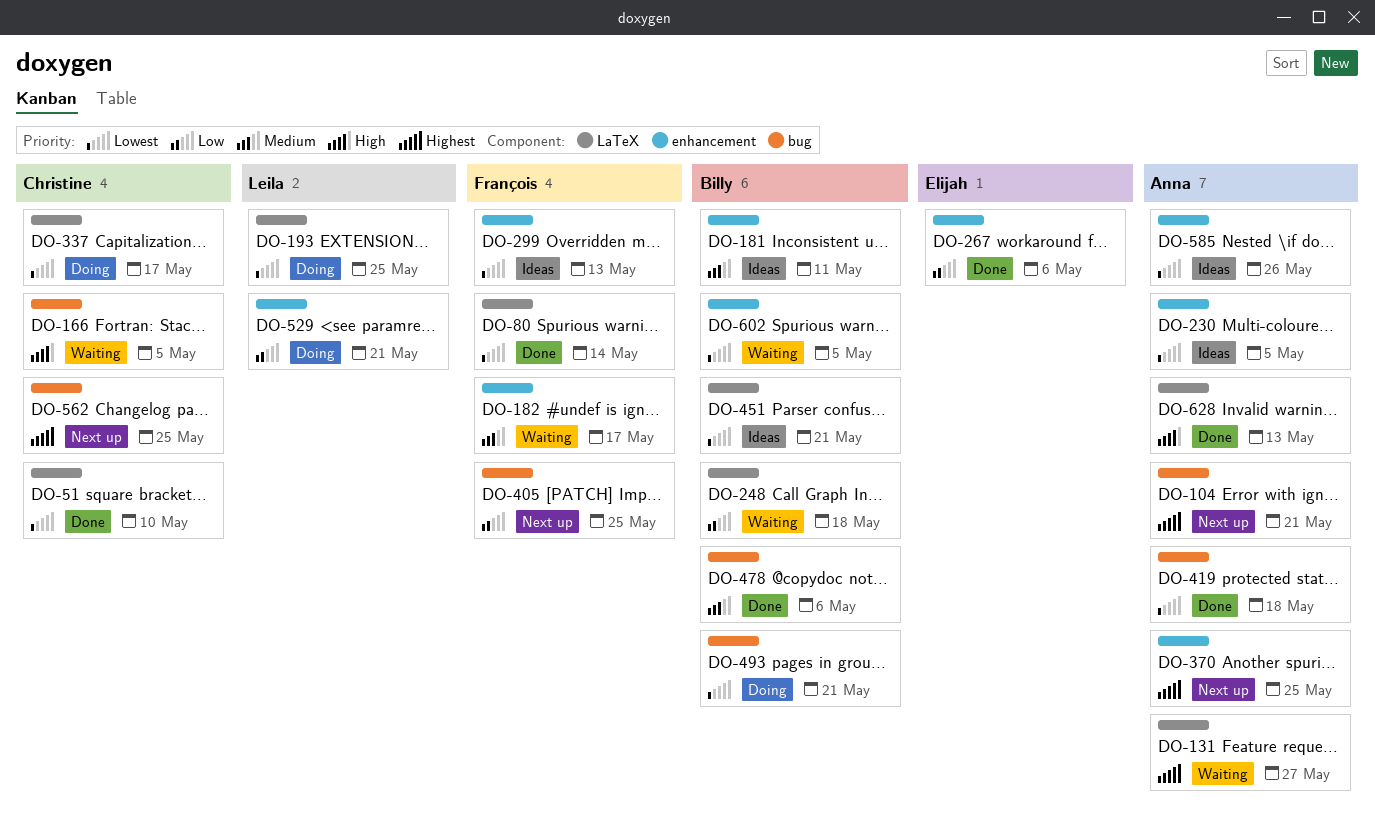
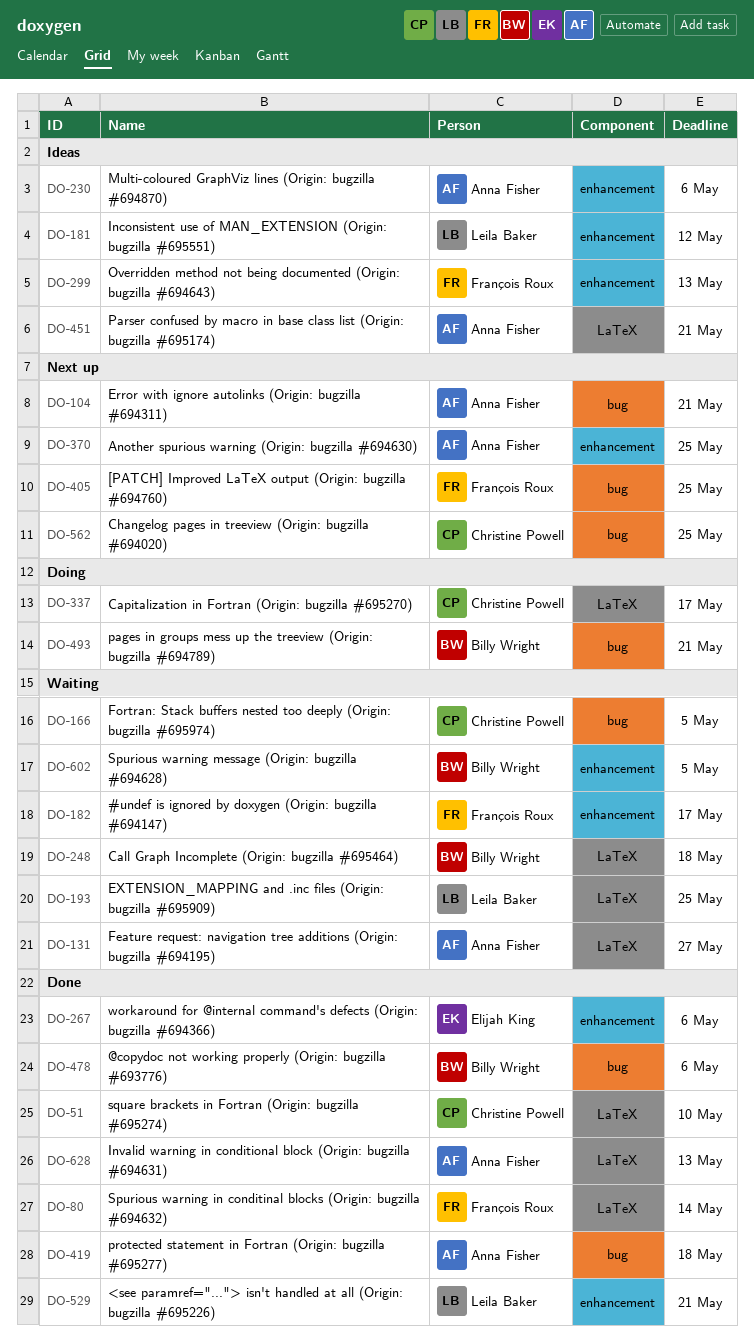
DO-181, owner: Billy Wright -> Leila Baker
DO-181, due: May 11 -> May 12
DO-193, status: Doing -> Waiting
DO-230, due: May 5 -> May 6
DO-451, owner: Billy Wright -> Anna Fisher
DO-529, status: Doing -> Done
DO-585: present -> none

